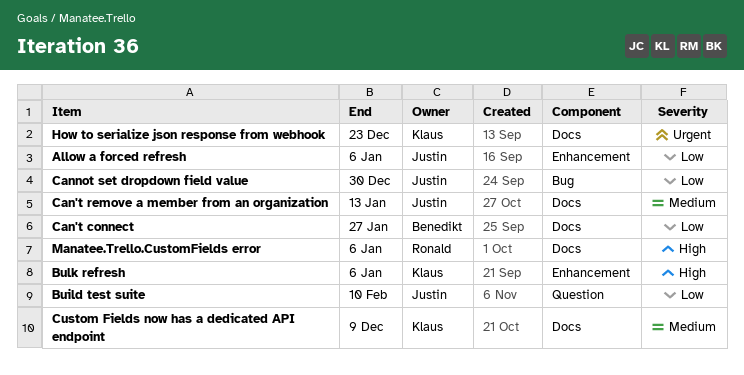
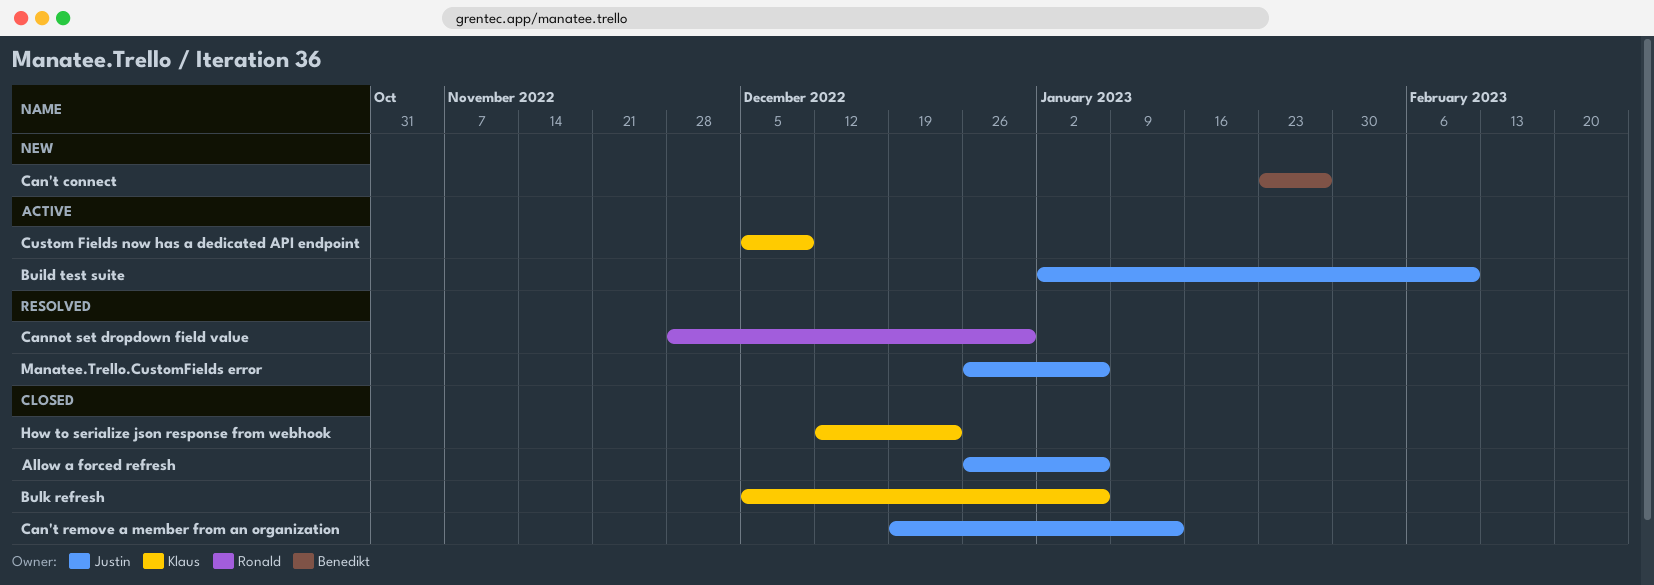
Cannot set dropdown field value, owner: Justin -> Ronald
Manatee.Trello.CustomFields error, owner: Ronald -> Justin

